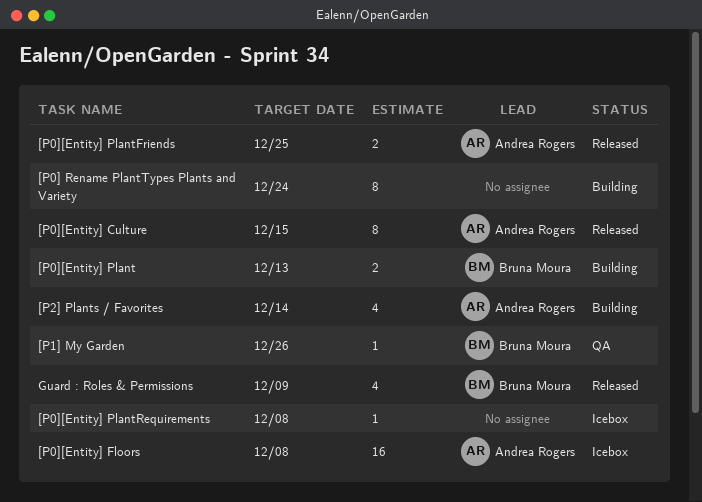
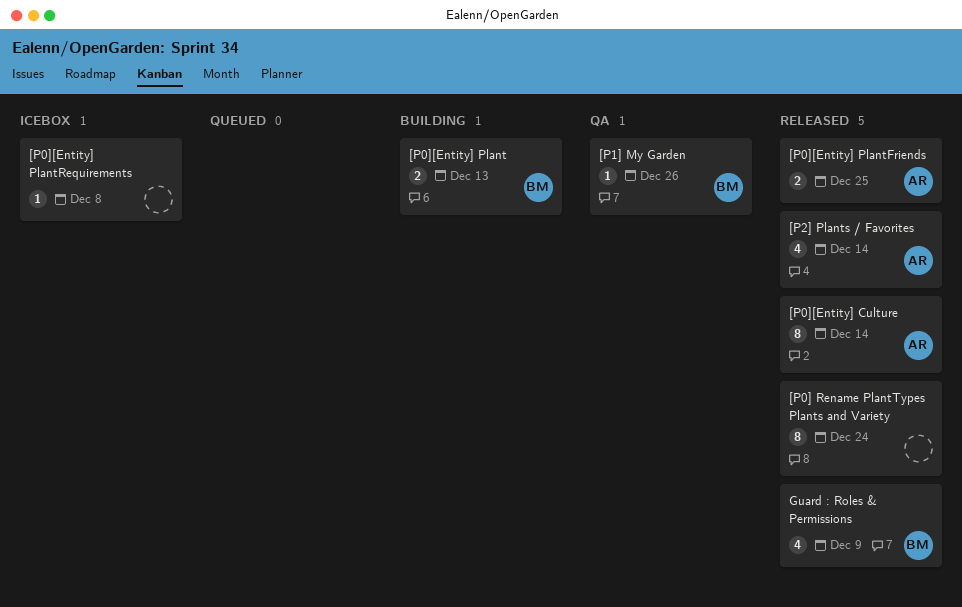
[P0] Rename PlantTypes Plants and Variety, status: Building -> Released
[P0][Entity] Culture, due: Dec 15 -> Dec 14
[P0][Entity] Floors: present -> none
[P2] Plants / Favorites, status: Building -> Released

